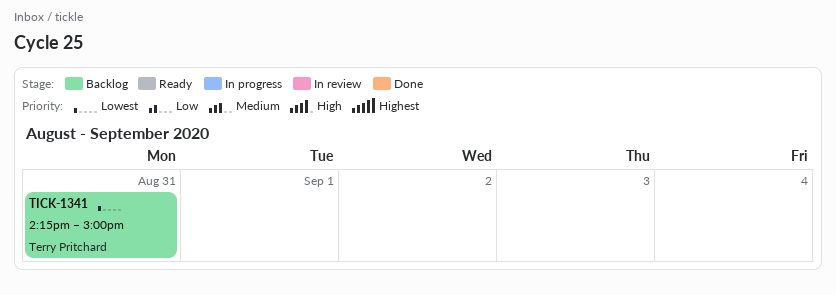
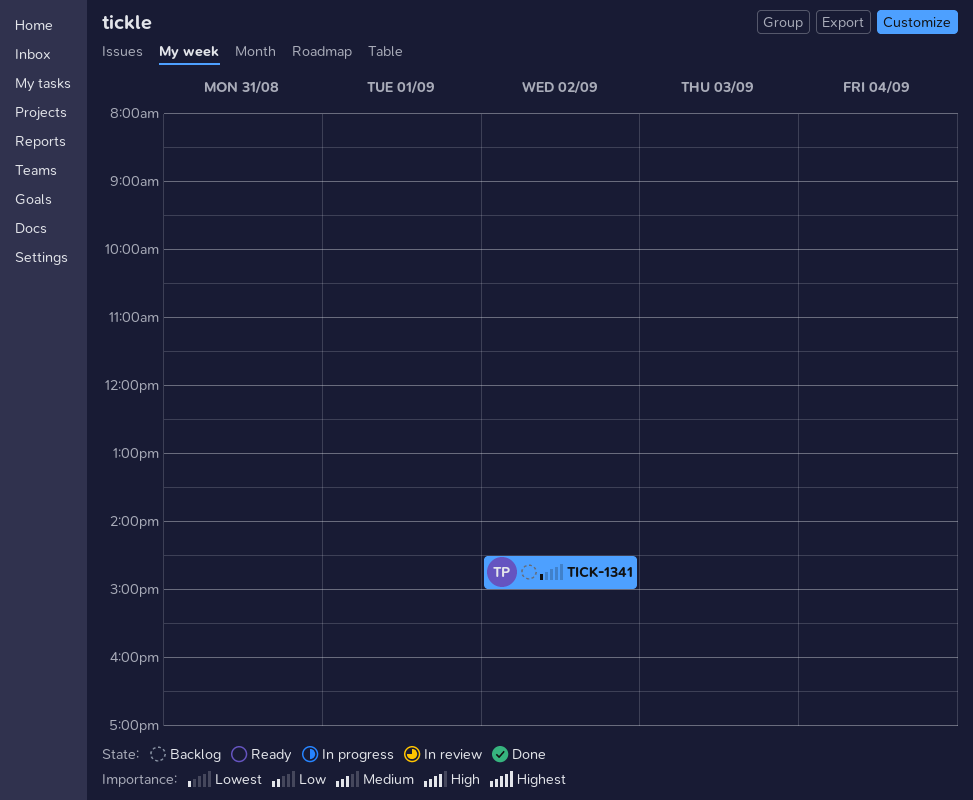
TICK-1341, day: Aug 31 -> Sep 2
TICK-1341, begins: 14:15 -> 14:30

